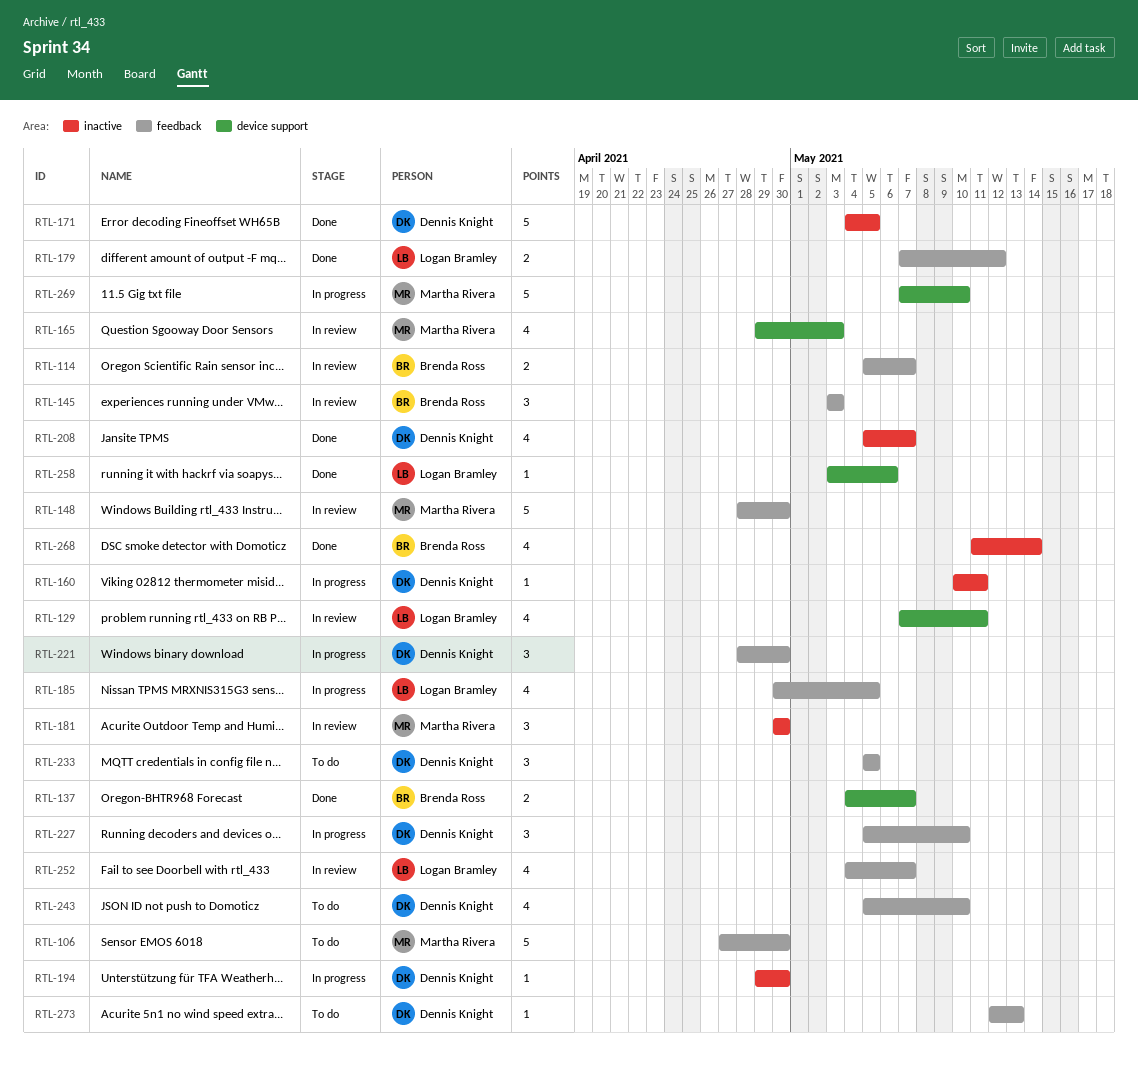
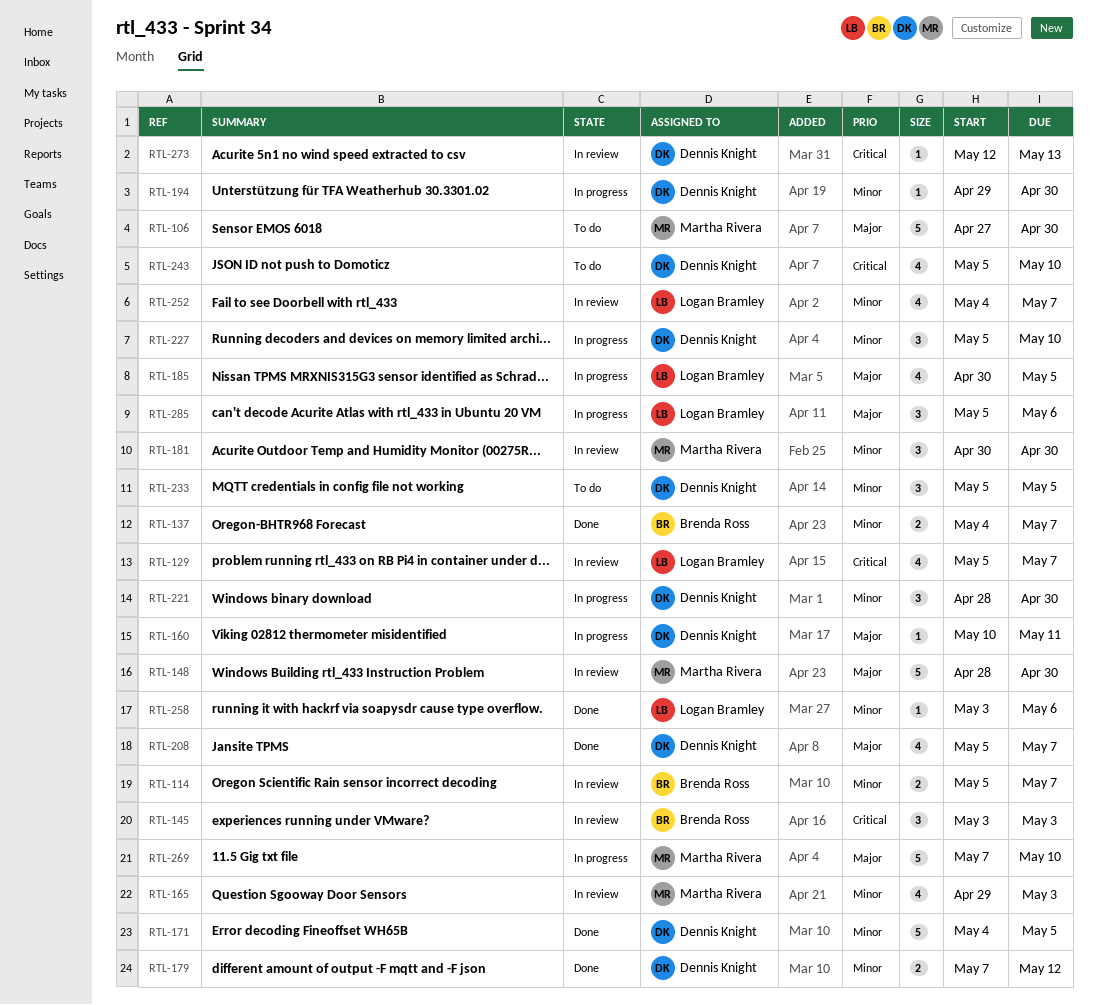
RTL-129, start: May 7 -> May 5
RTL-129, due: May 11 -> May 7
RTL-179, owner: Logan Bramley -> Dennis Knight
RTL-268: present -> none
RTL-273, status: To do -> In review
RTL-285: none -> present

